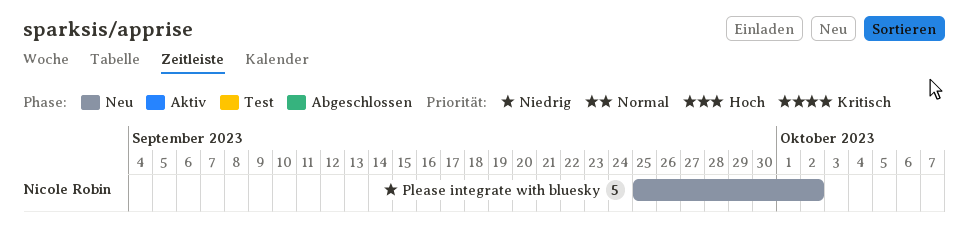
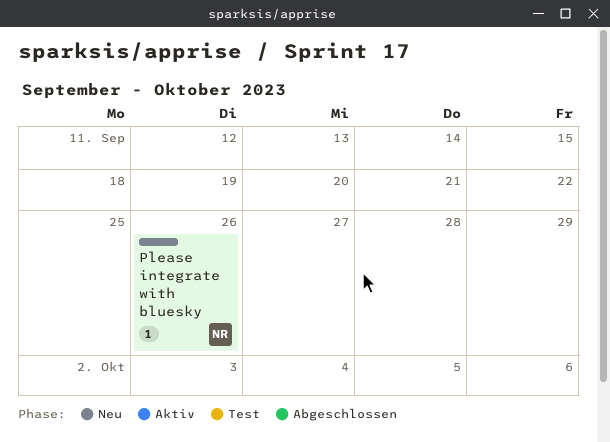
Please integrate with bluesky, estimate: 5 -> 1
Please integrate with bluesky, due: Oct 2 -> Sep 26

